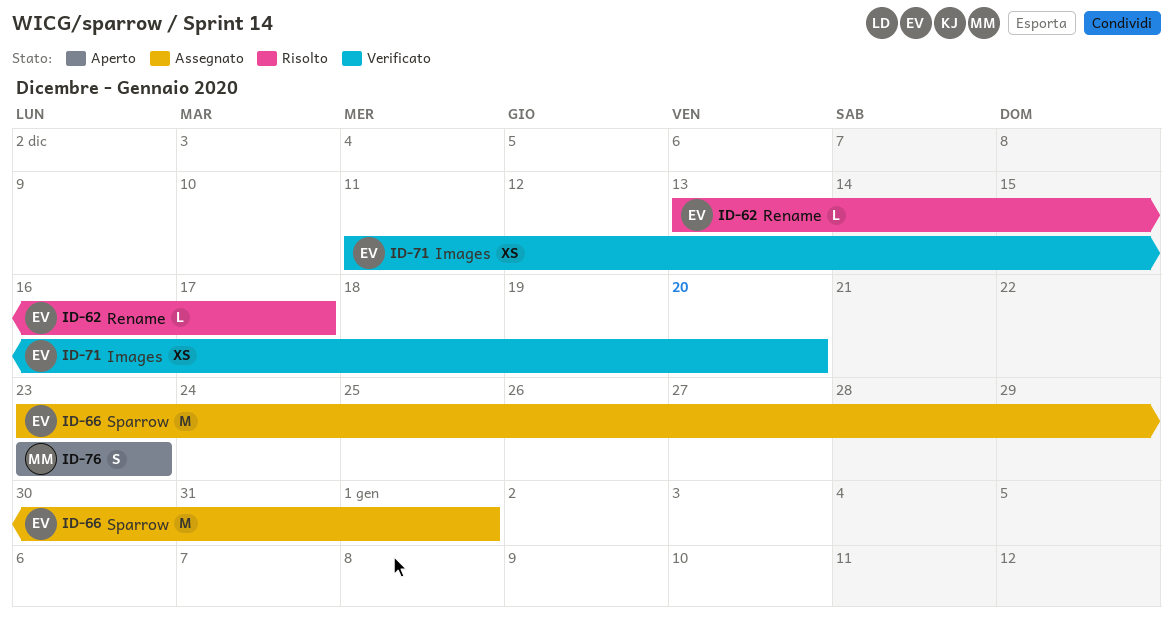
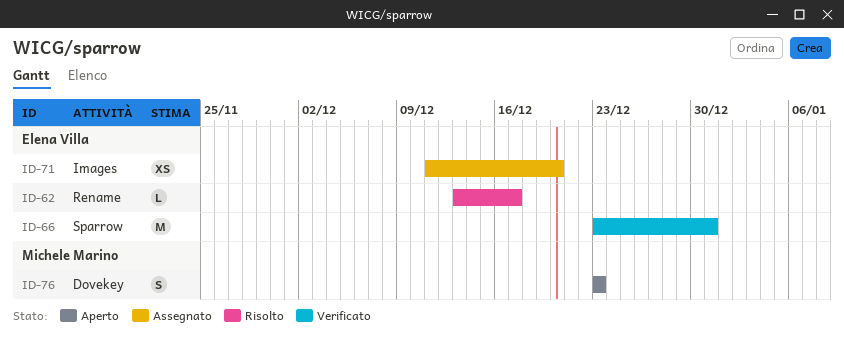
ID-66, status: Assegnato -> Verificato
ID-66, due: Jan 1 -> Dec 31
ID-71, status: Verificato -> Assegnato

